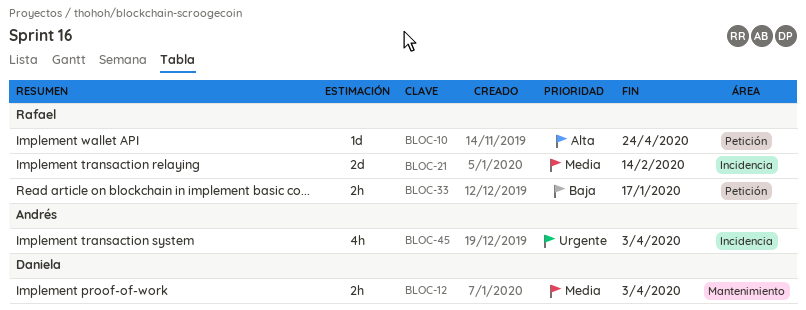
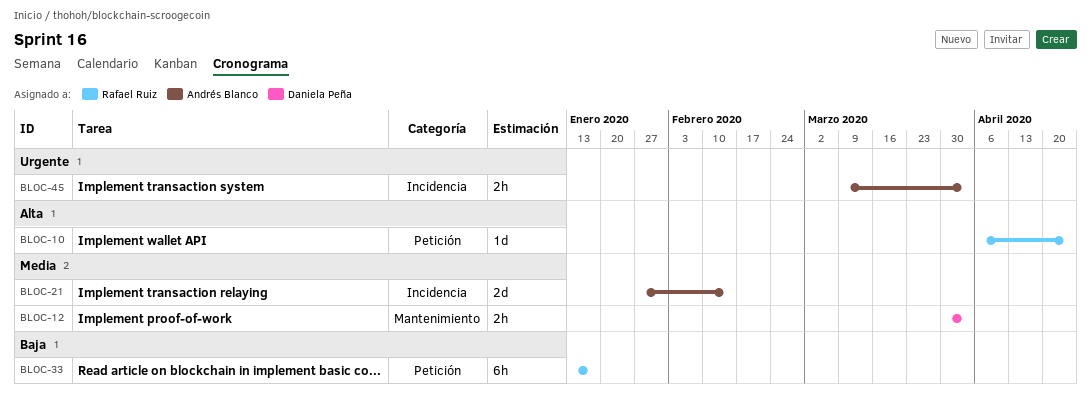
BLOC-21, owner: Rafael Ruiz -> Andrés Blanco
BLOC-33, estimate: 2h -> 6h
BLOC-45, estimate: 4h -> 2h

